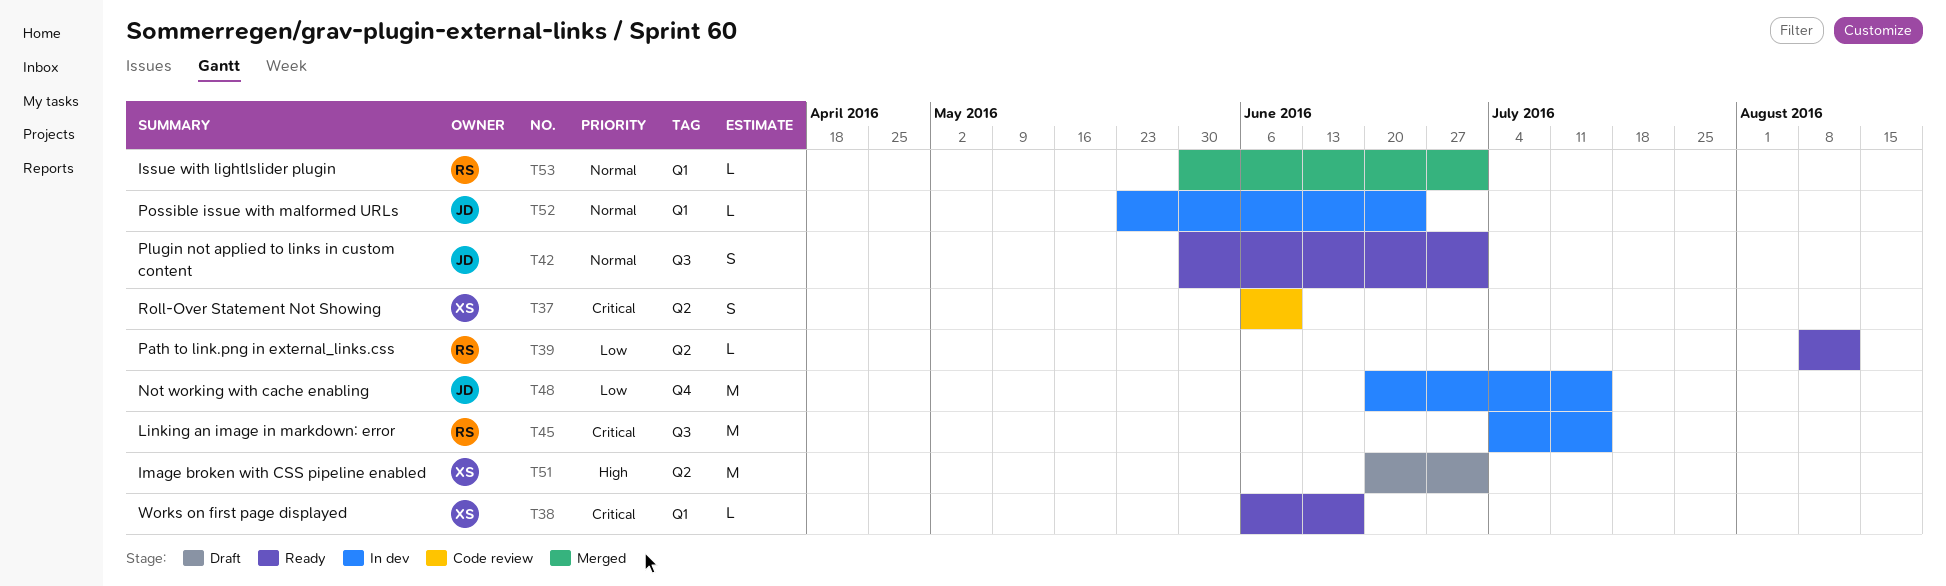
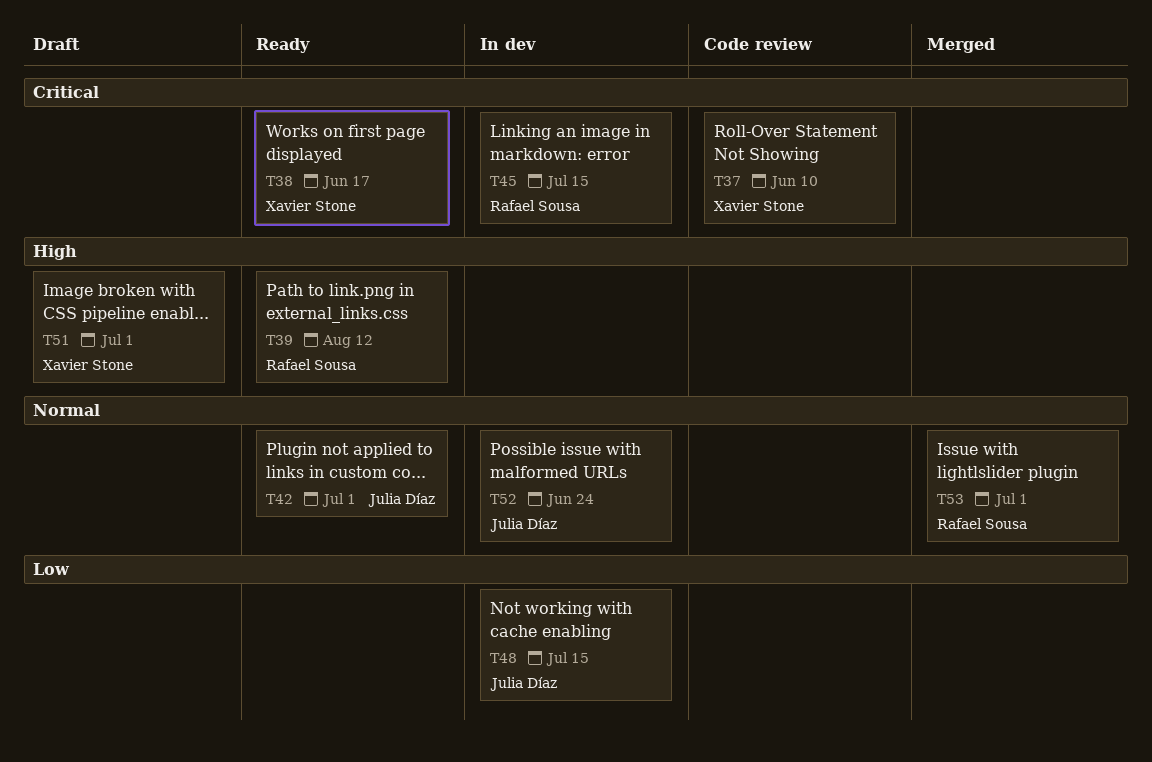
T39, priority: Low -> High

